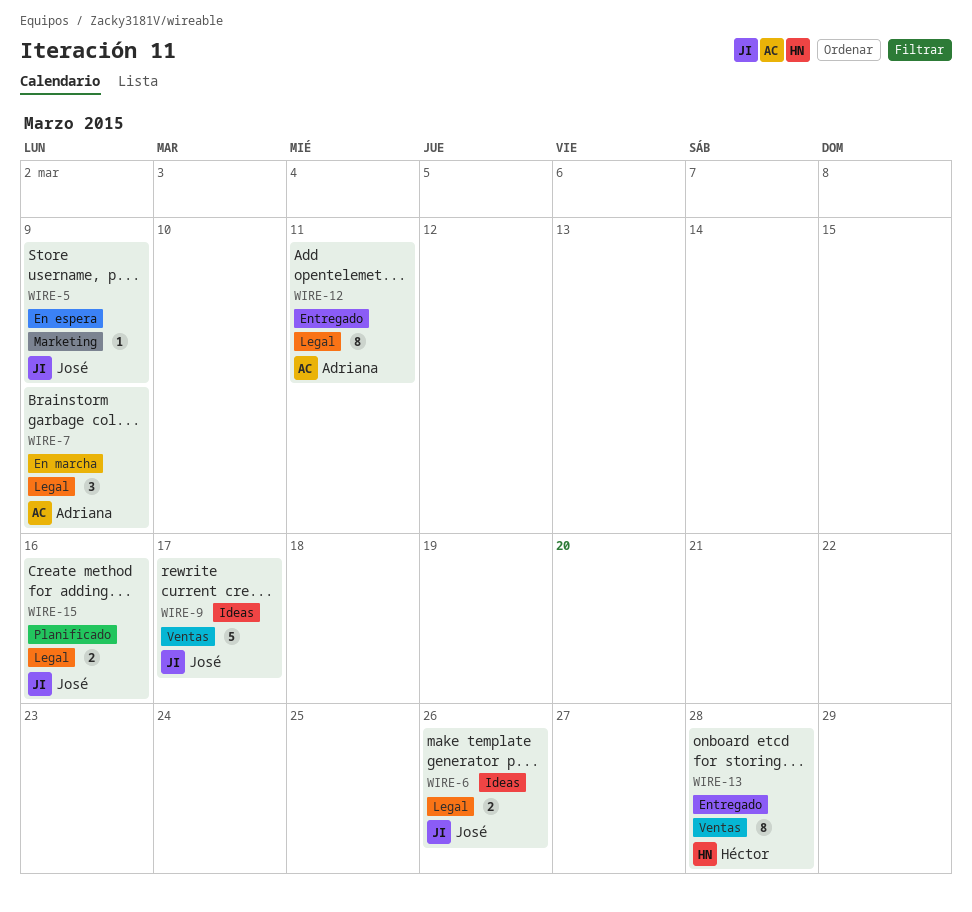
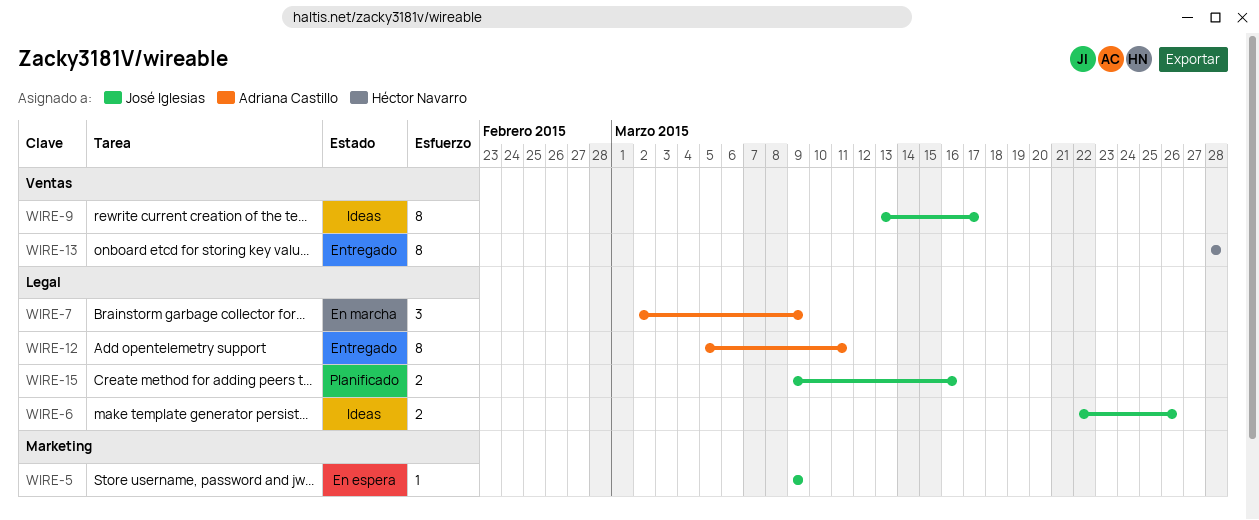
WIRE-9, estimate: 5 -> 8

